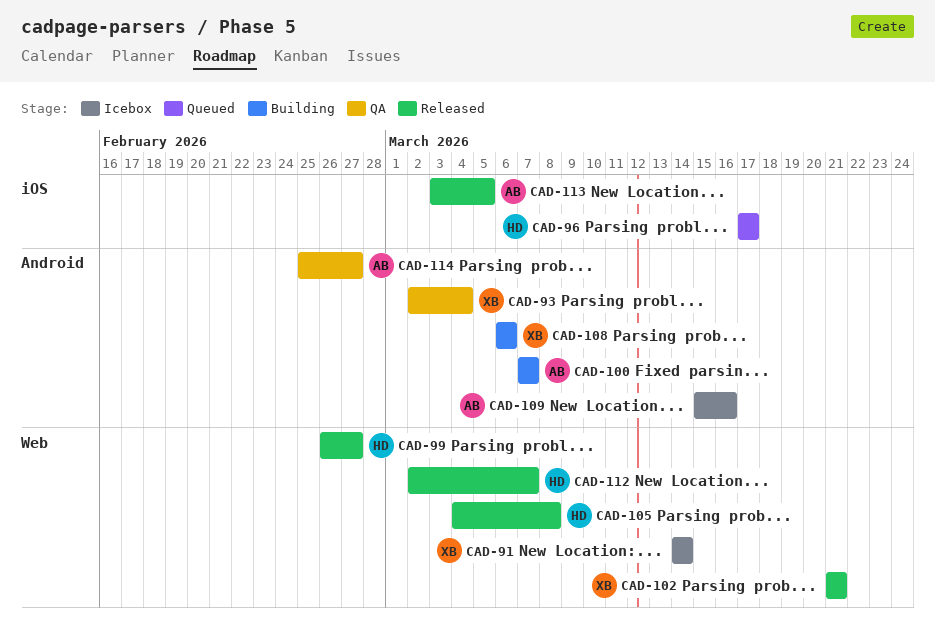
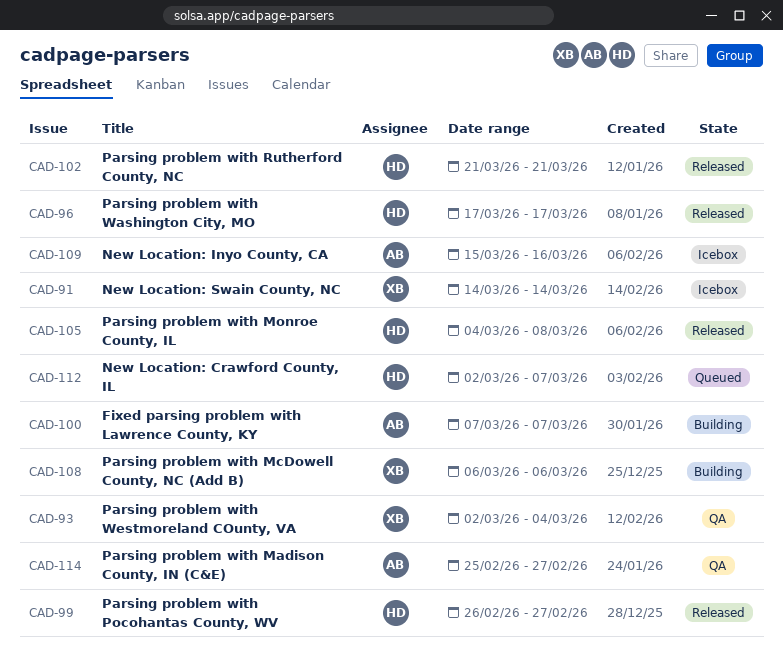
CAD-96, status: Queued -> Released
CAD-102, owner: XB -> HD
CAD-112, status: Released -> Queued
CAD-113: present -> none

